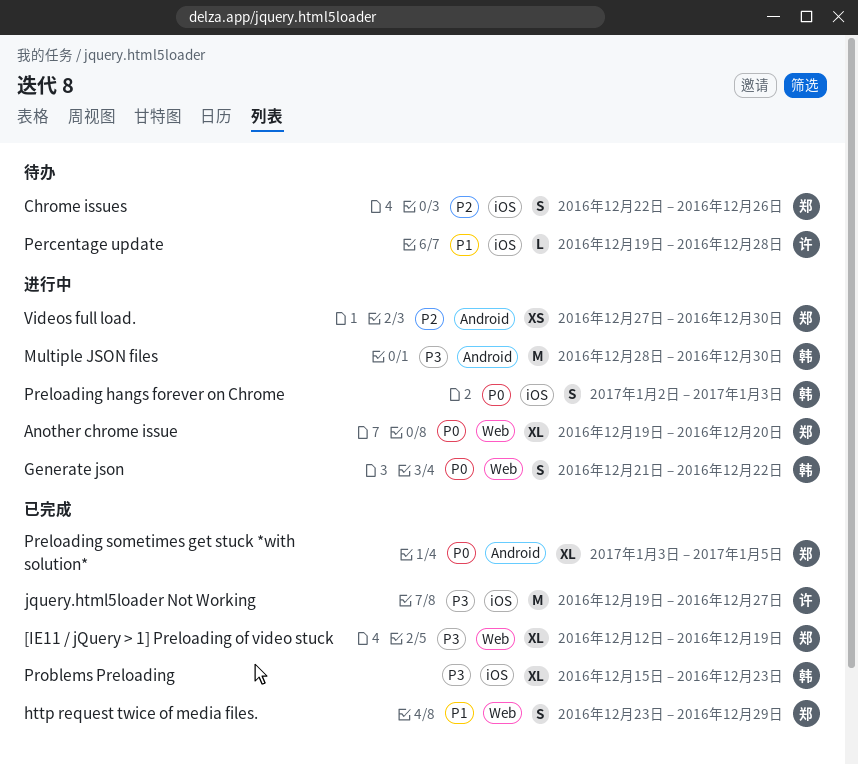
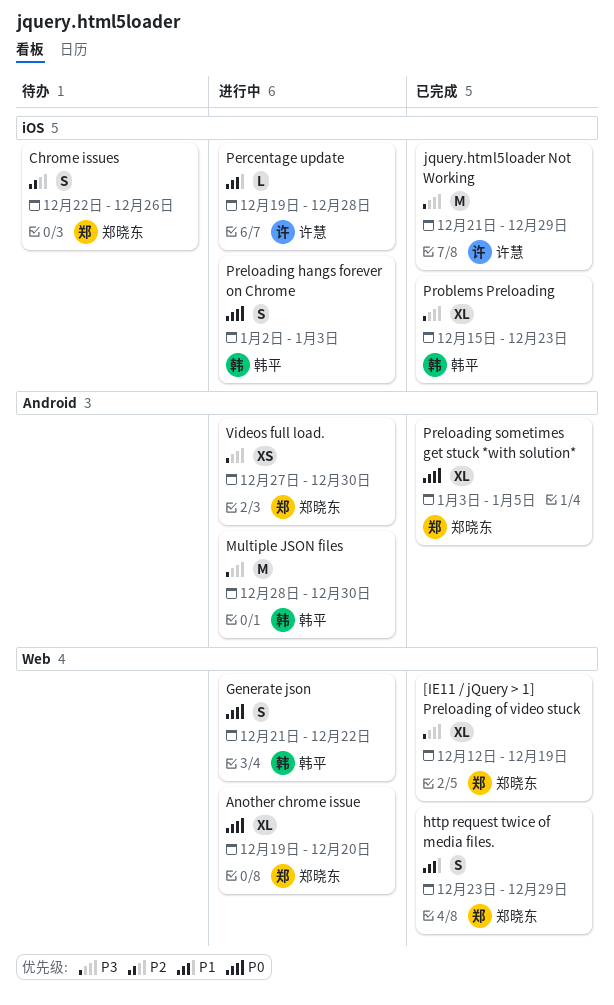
jquery.html5loader Not Working, start: Dec 19 -> Dec 21
jquery.html5loader Not Working, due: Dec 27 -> Dec 29
Percentage update, status: 待办 -> 进行中
Videos full load., priority: P2 -> P3

